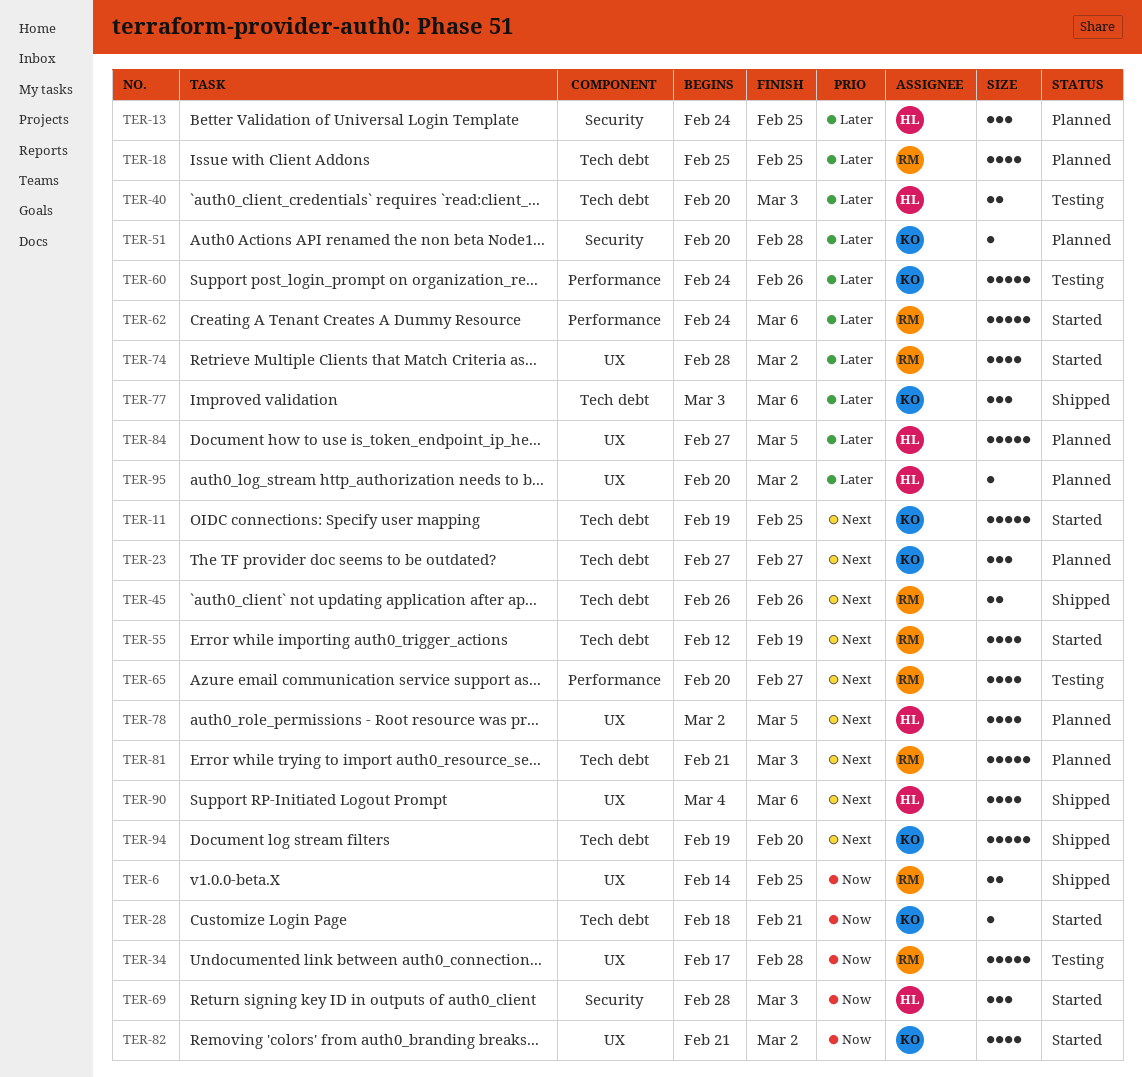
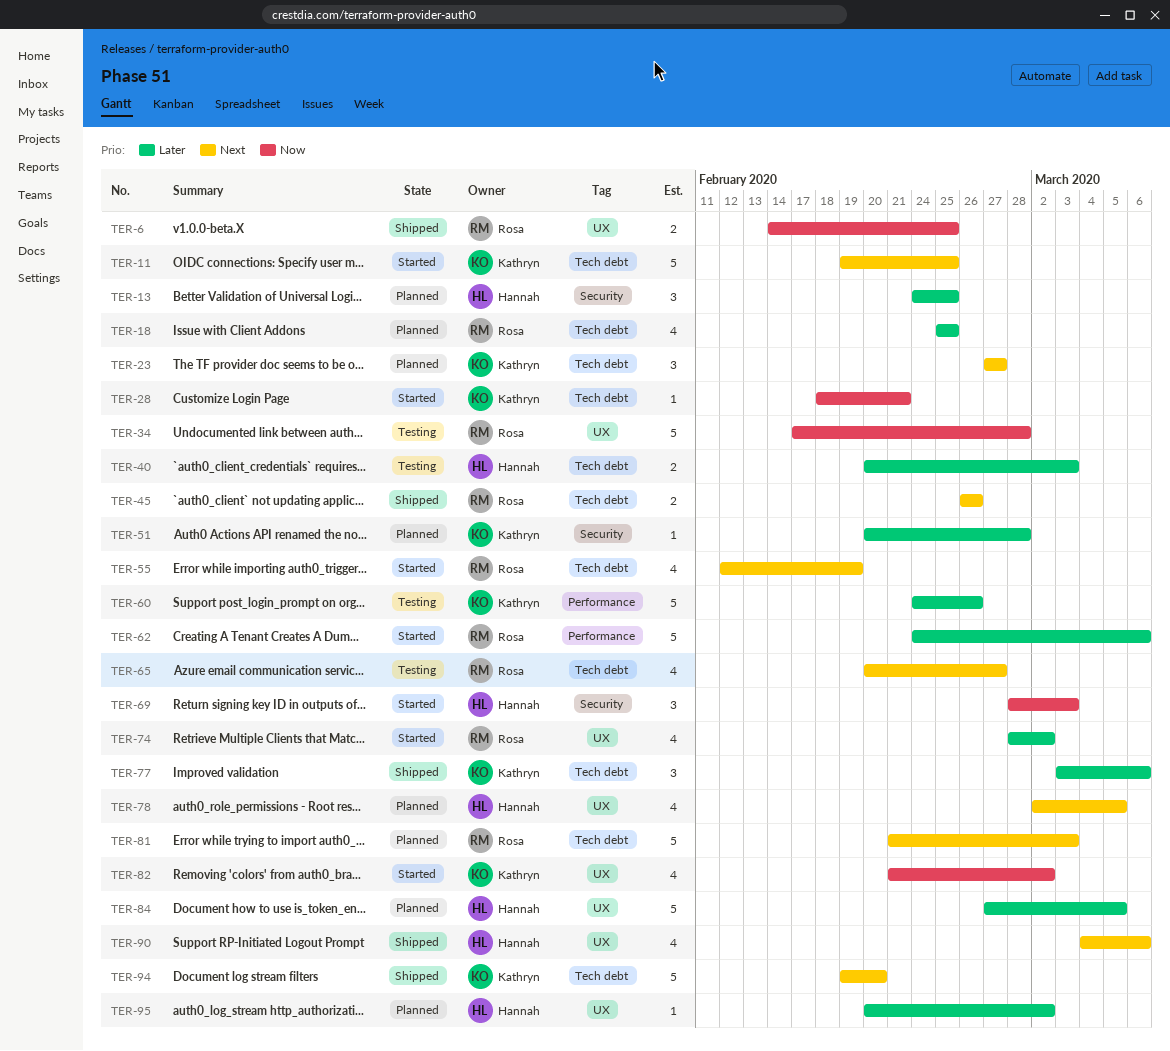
TER-65, label: Performance -> Tech debt

